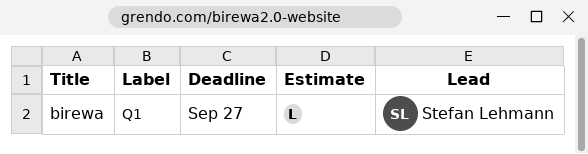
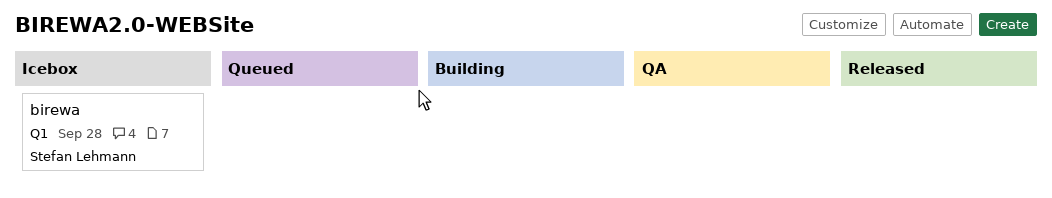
birewa, due: Sep 27 -> Sep 28

